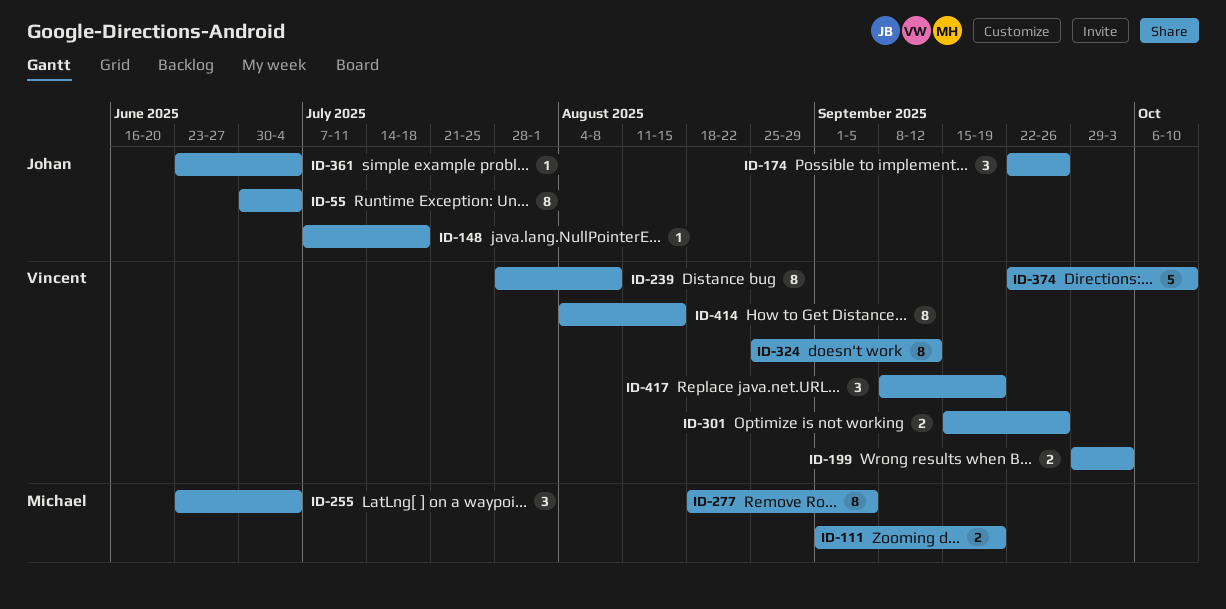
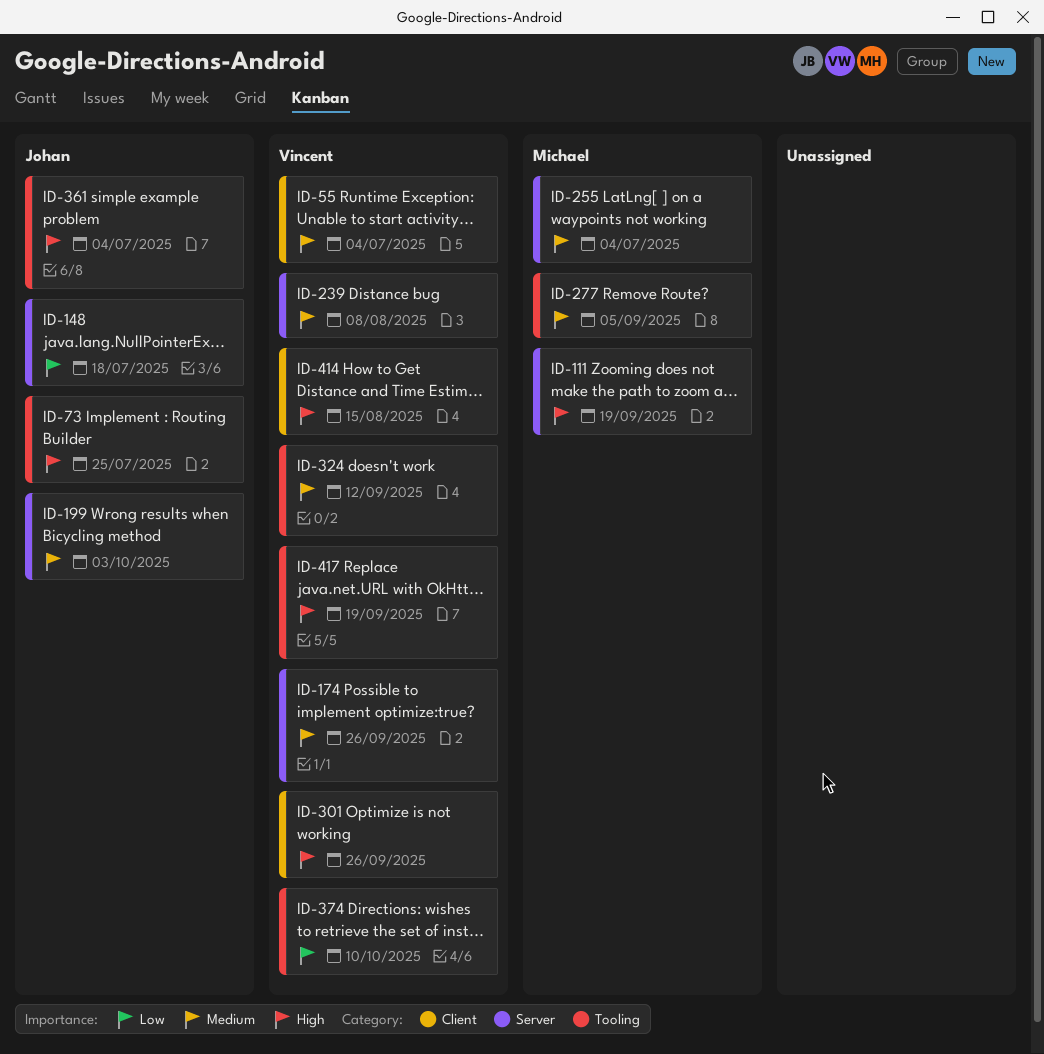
ID-55, owner: Johan -> Vincent
ID-73: none -> present
ID-174, owner: Johan -> Vincent
ID-199, owner: Vincent -> Johan

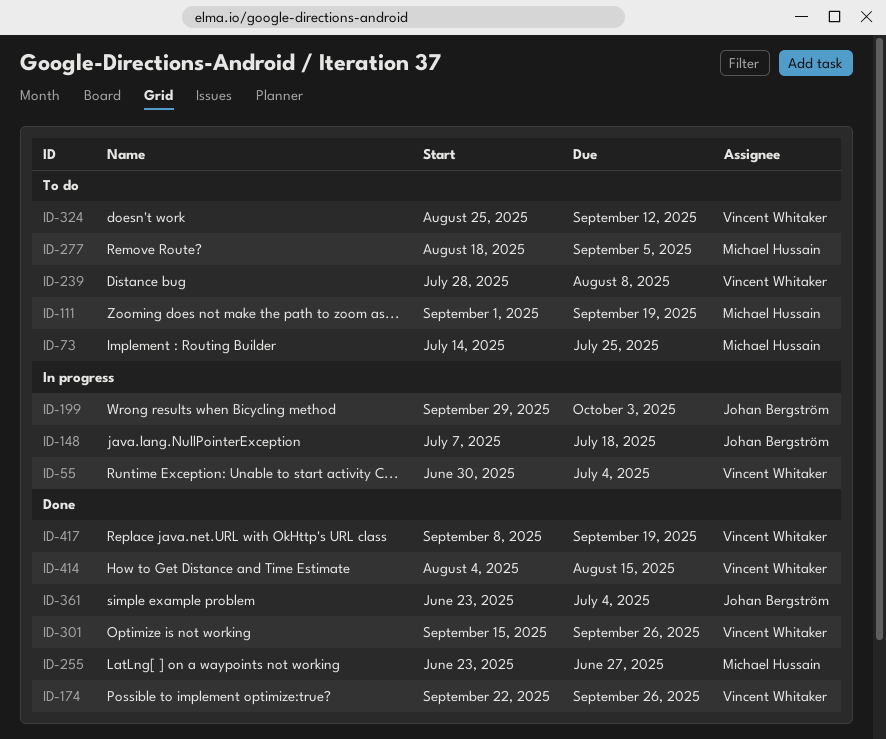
ID-73, owner: Johan Bergström -> Michael Hussain
ID-255, due: Jul 4 -> Jun 27
ID-374: present -> none

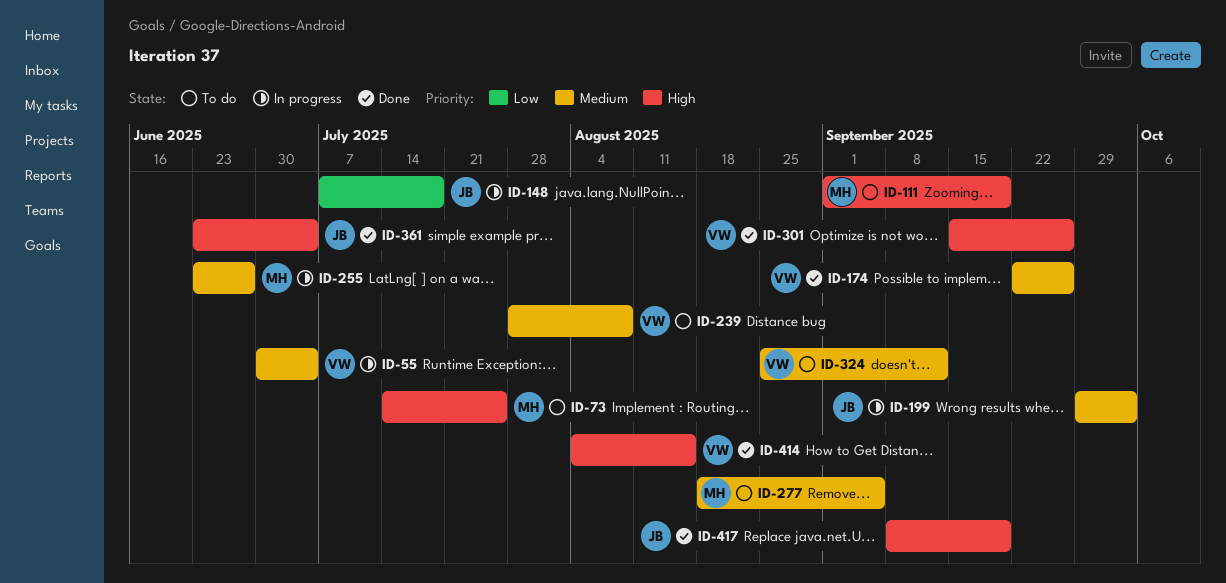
ID-255, status: Done -> In progress
ID-417, owner: Vincent Whitaker -> Johan Bergström

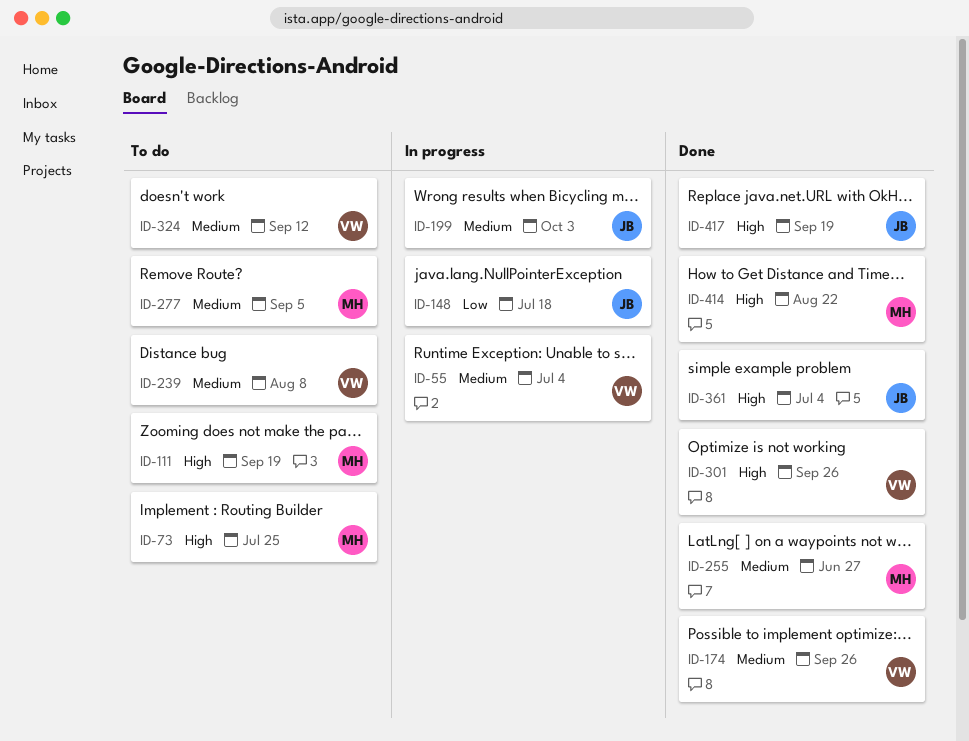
ID-255, status: In progress -> Done
ID-414, owner: VW -> MH
ID-414, due: Aug 15 -> Aug 22

